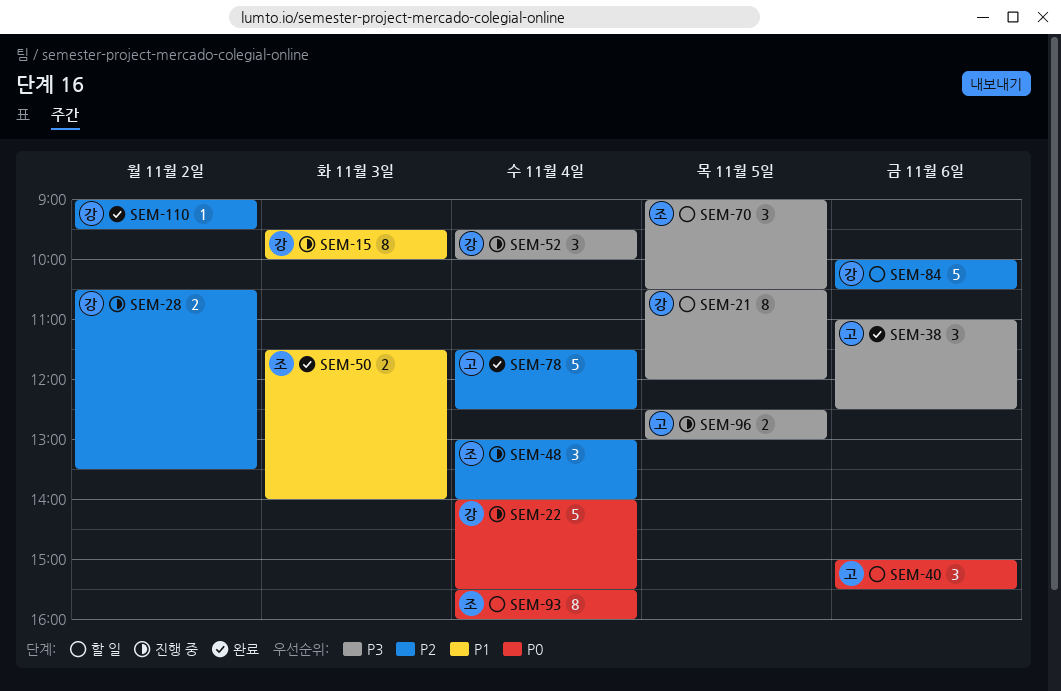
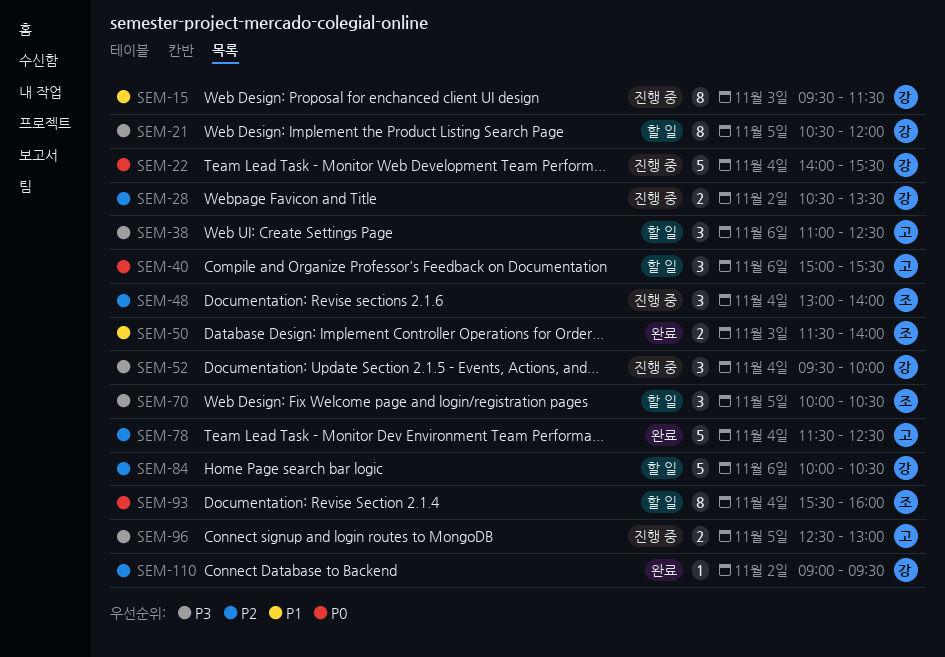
SEM-15, ends: 10:00 -> 11:30
SEM-38, status: 완료 -> 할 일
SEM-70, begins: 09:00 -> 10:00

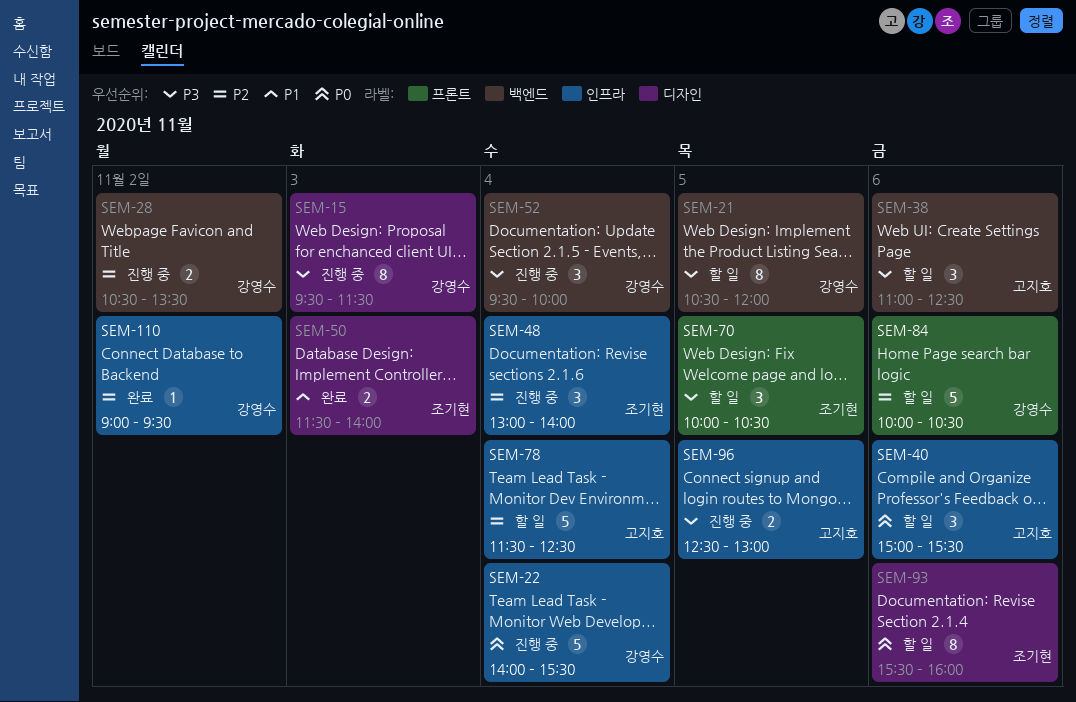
SEM-15, priority: P1 -> P3
SEM-78, status: 완료 -> 할 일
SEM-93, day: Nov 4 -> Nov 6

